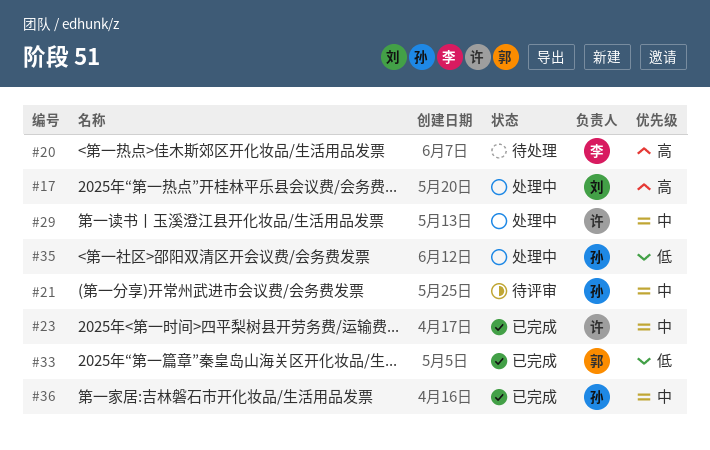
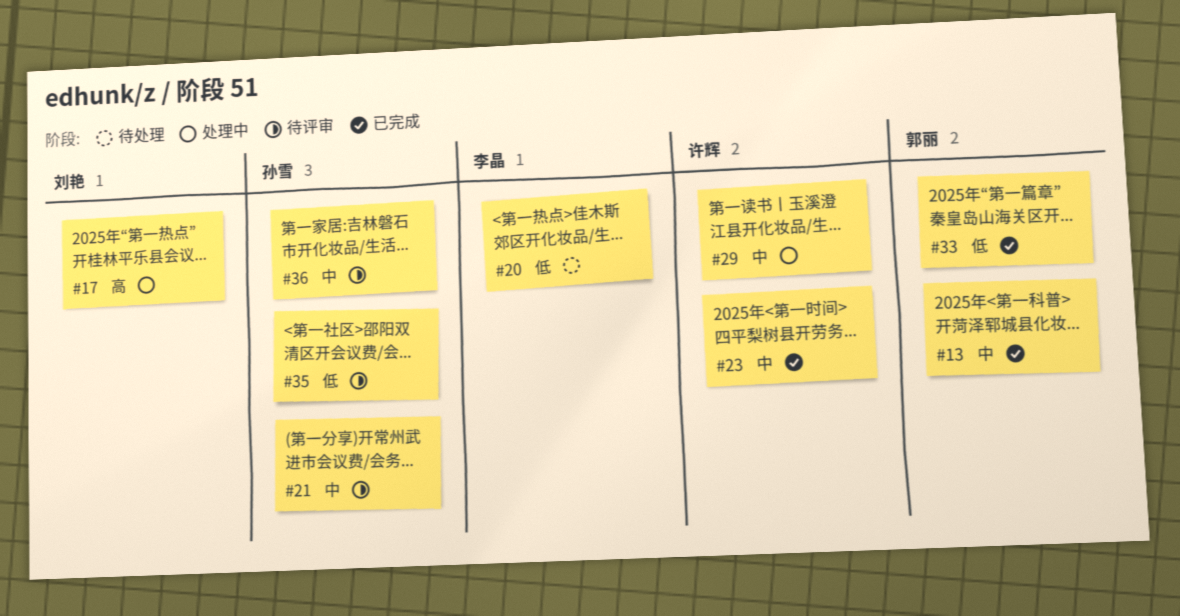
#13: none -> present
#20, priority: 高 -> 低
#35, status: 处理中 -> 待评审
#36, status: 已完成 -> 待评审

